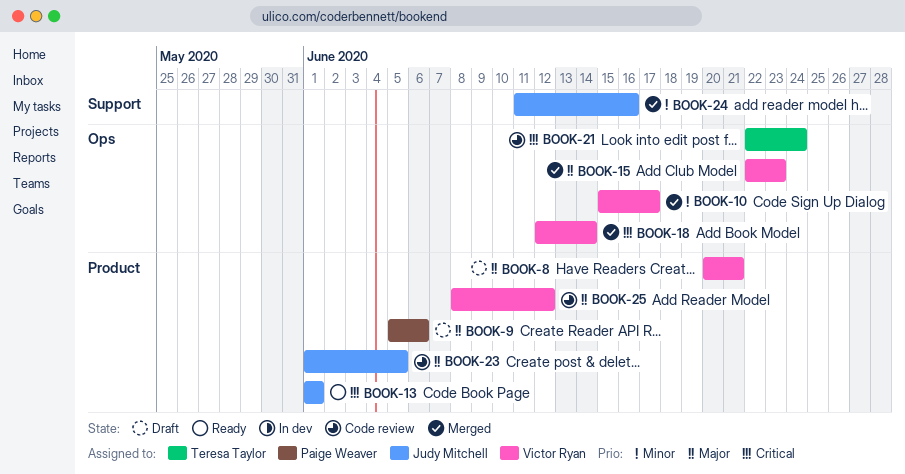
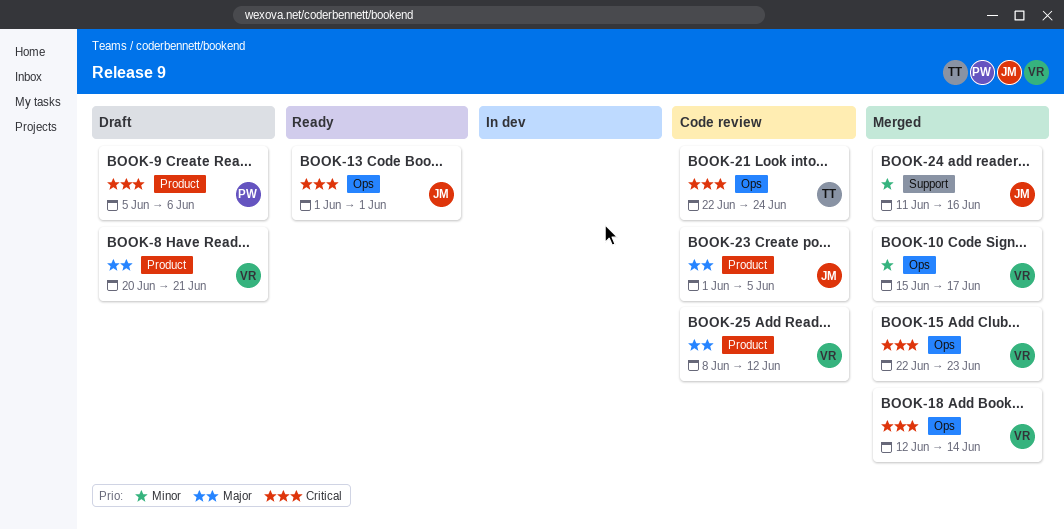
BOOK-9, priority: Major -> Critical
BOOK-13, label: Product -> Ops
BOOK-15, priority: Major -> Critical

